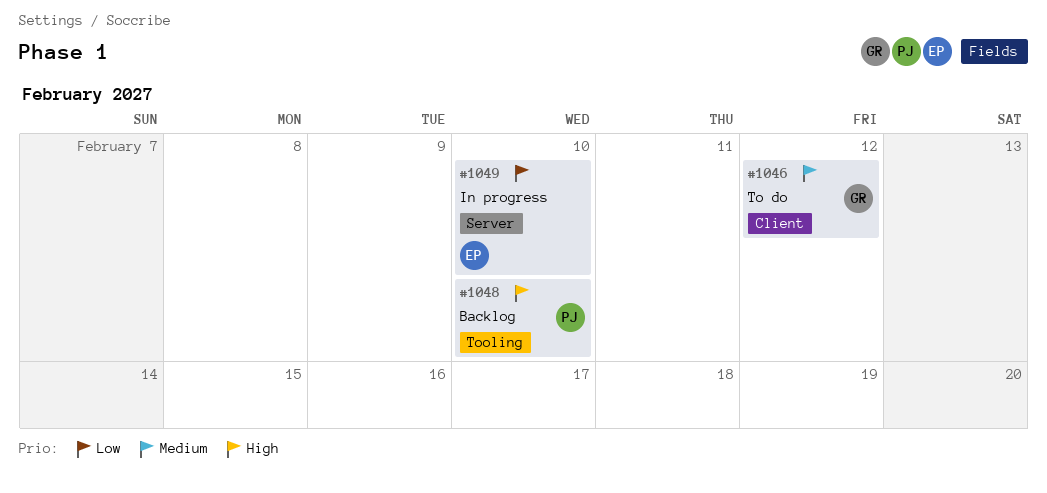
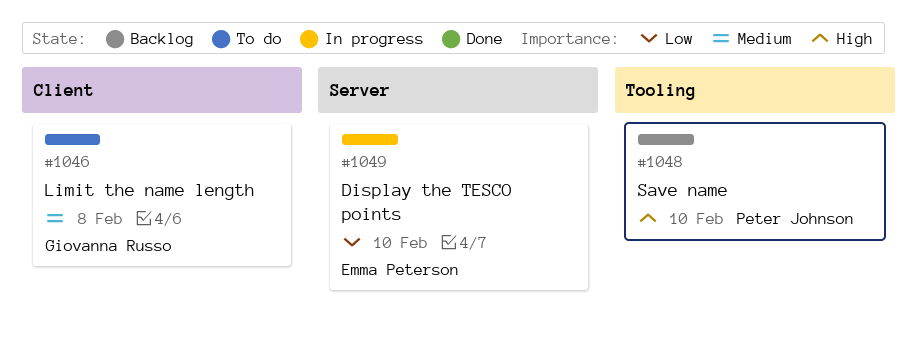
#1046, day: Feb 12 -> Feb 8

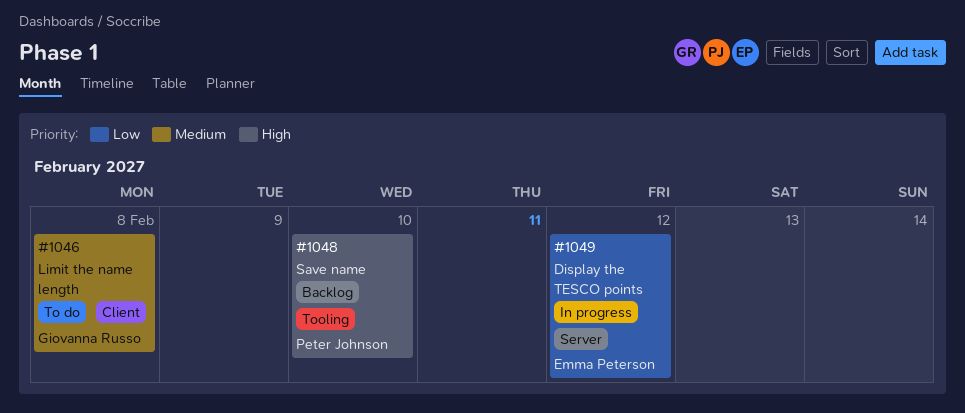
#1049, day: Feb 10 -> Feb 12

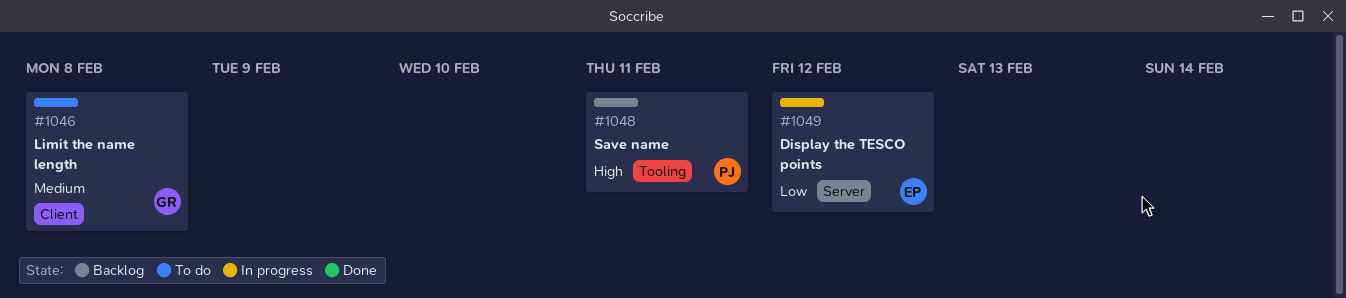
#1048, day: Feb 10 -> Feb 11

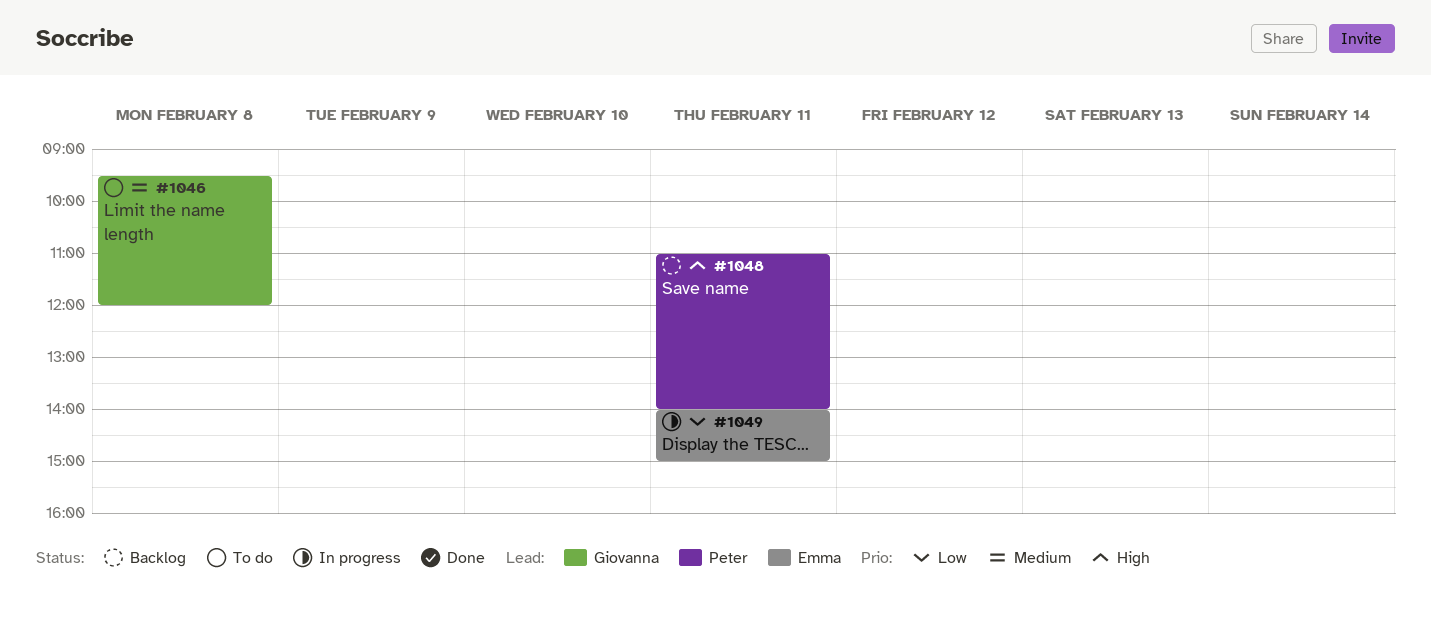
#1049, day: Feb 12 -> Feb 11

